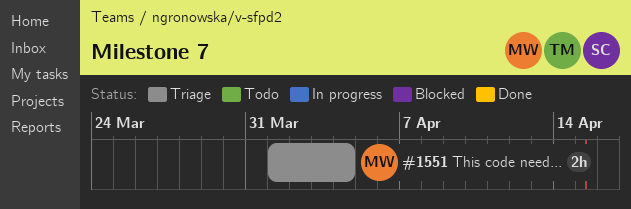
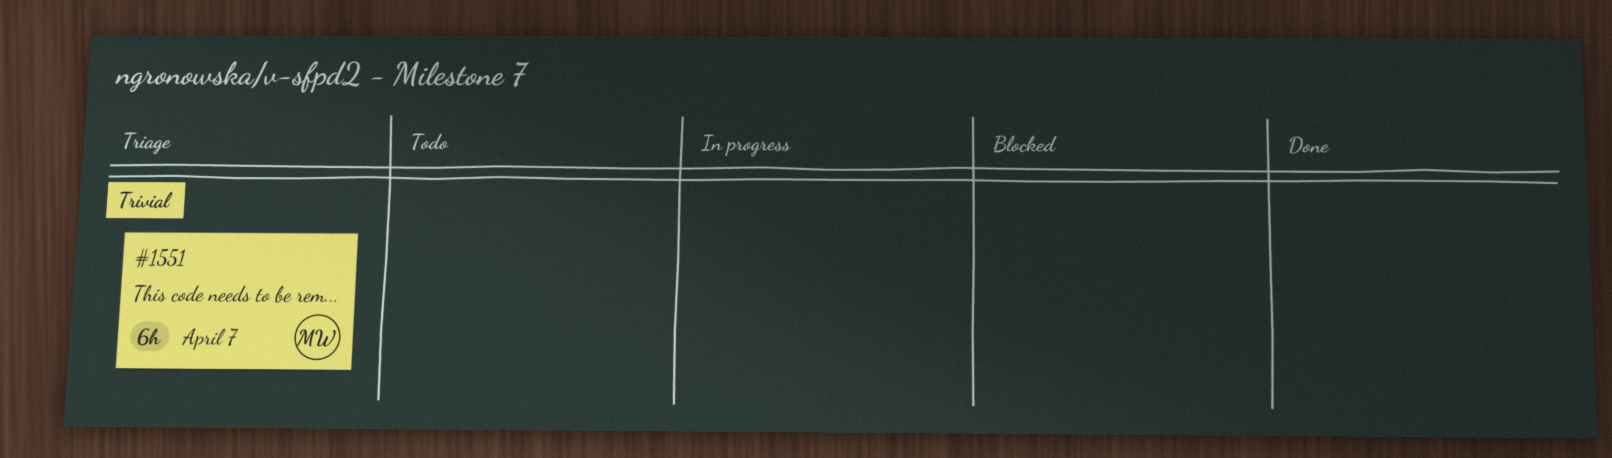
#1551, estimate: 2h -> 6h
#1551, due: Apr 4 -> Apr 7

